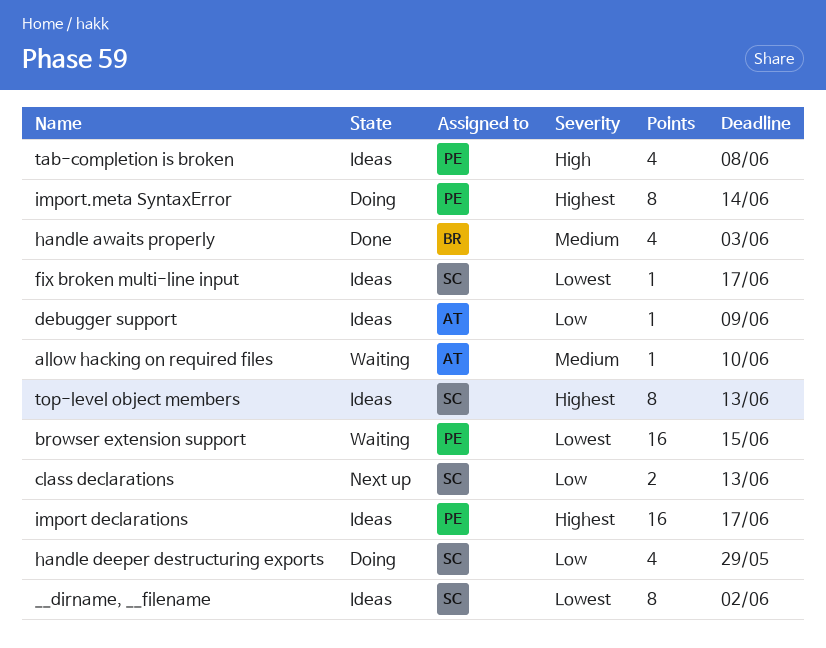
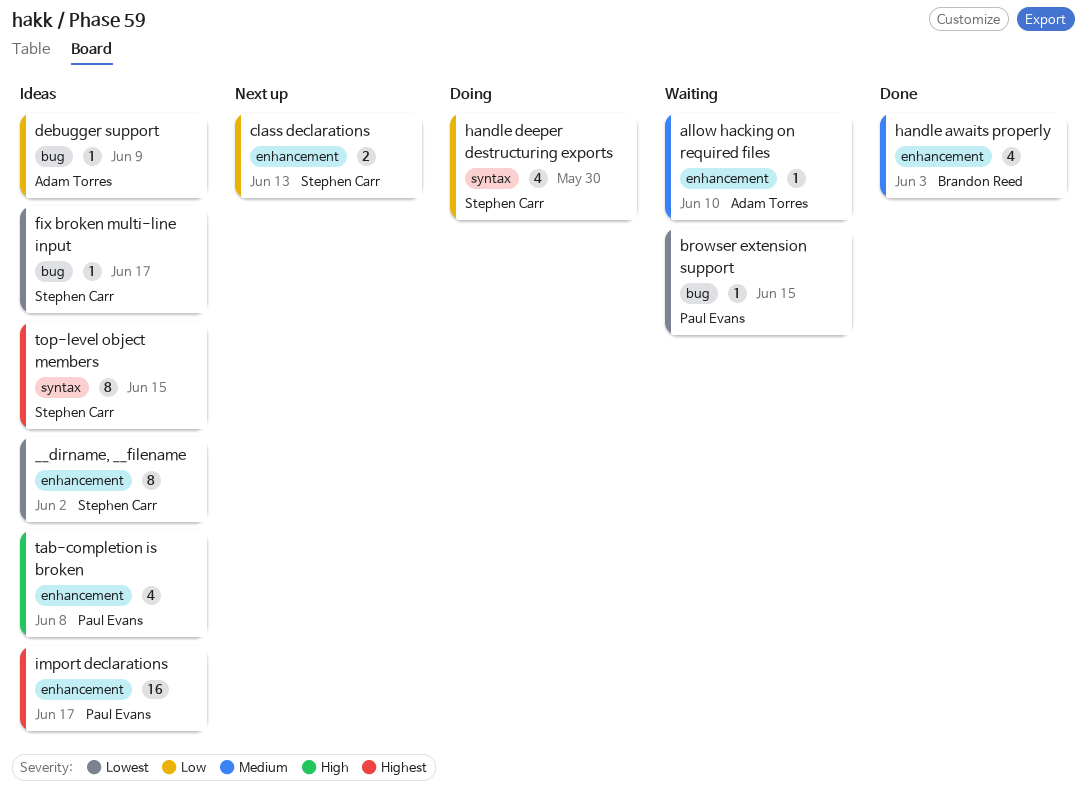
browser extension support, estimate: 16 -> 1
handle deeper destructuring exports, due: May 29 -> May 30
import.meta SyntaxError: present -> none
top-level object members, due: Jun 13 -> Jun 15

